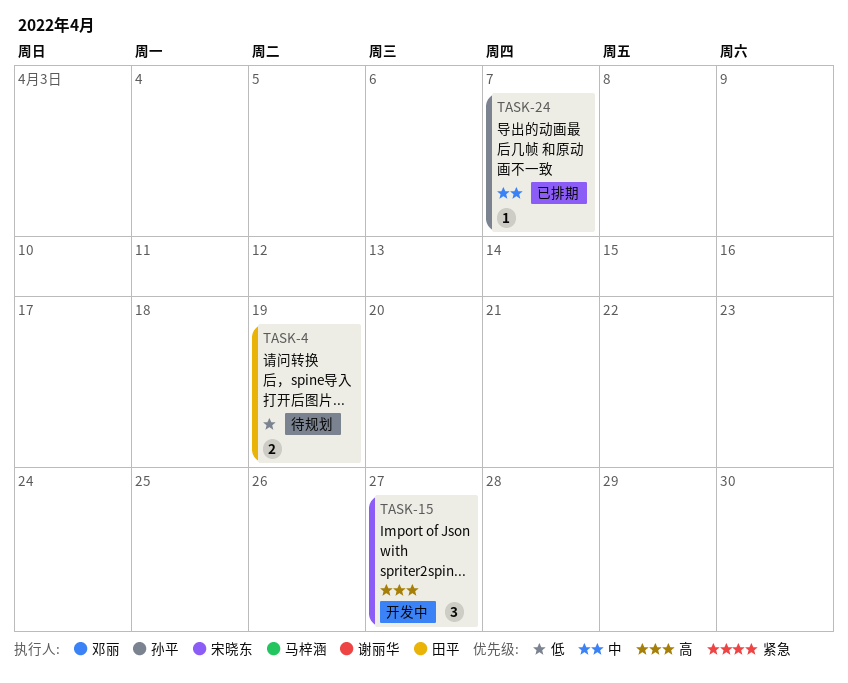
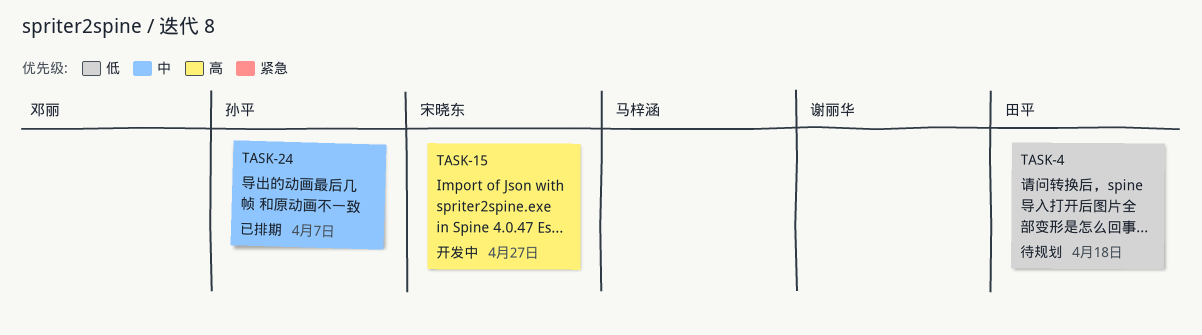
TASK-4, due: Apr 19 -> Apr 18

